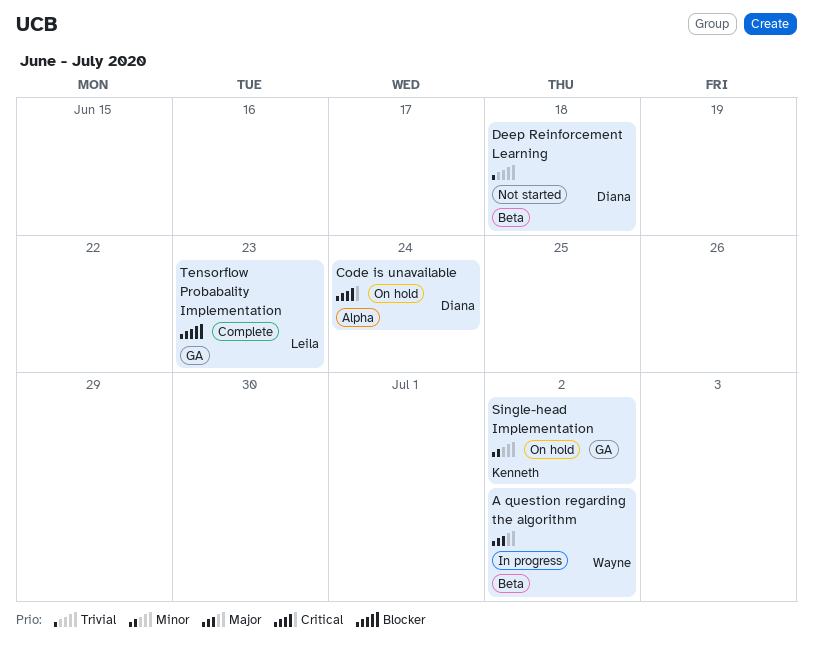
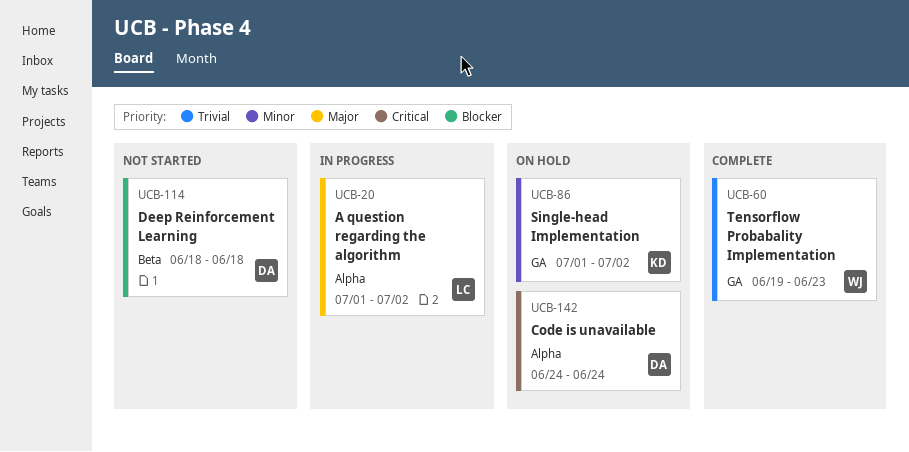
A question regarding the algorithm, owner: Wayne -> Leila
A question regarding the algorithm, label: Beta -> Alpha
Deep Reinforcement Learning, priority: Trivial -> Blocker
Tensorflow Probabality Implementation, owner: Leila -> Wayne
Tensorflow Probabality Implementation, priority: Blocker -> Trivial

